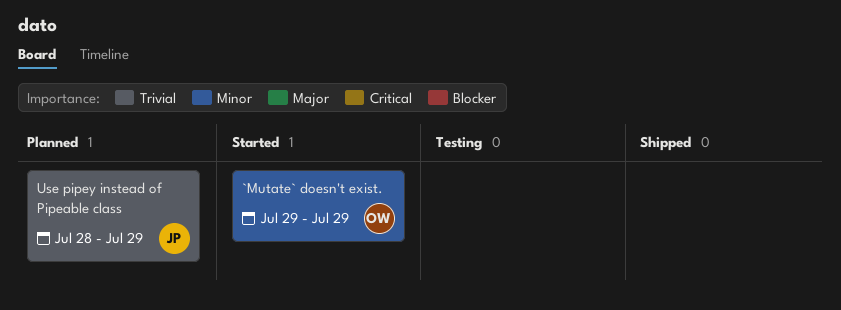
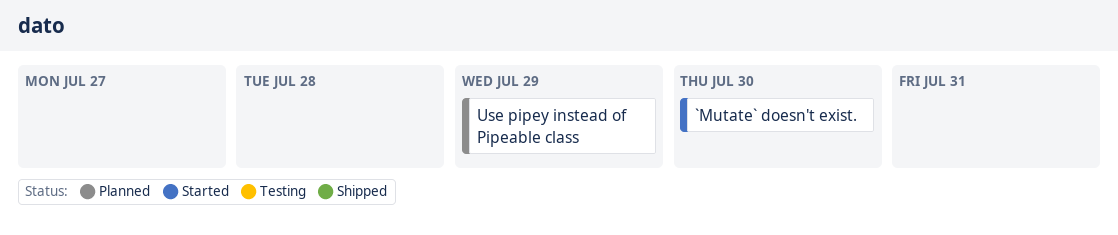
`Mutate` doesn't exist., due: Jul 29 -> Jul 30

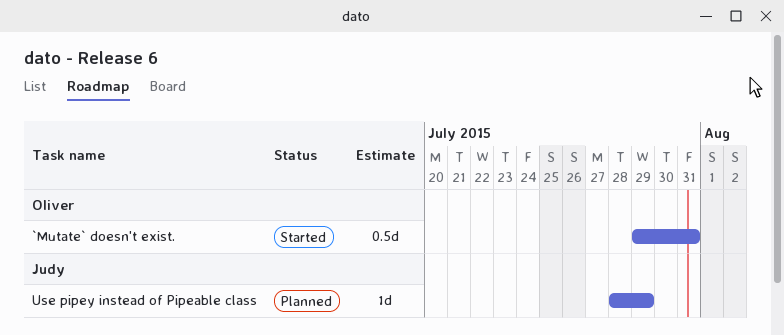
`Mutate` doesn't exist., due: Jul 30 -> Jul 31

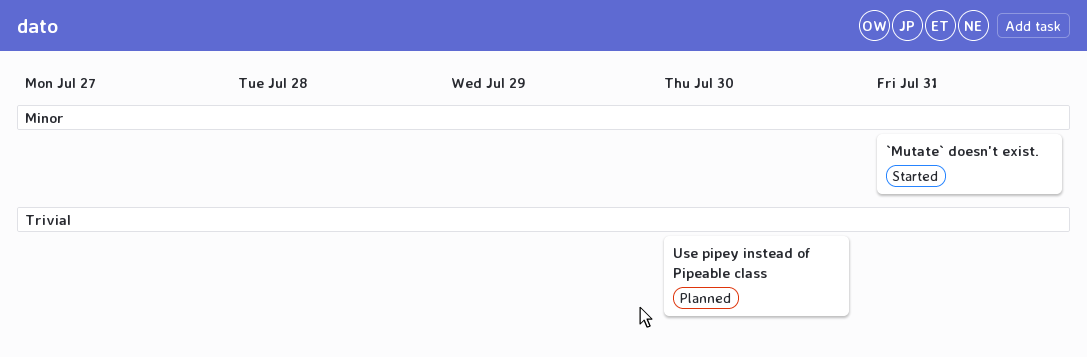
Use pipey instead of Pipeable class, due: Jul 29 -> Jul 30

